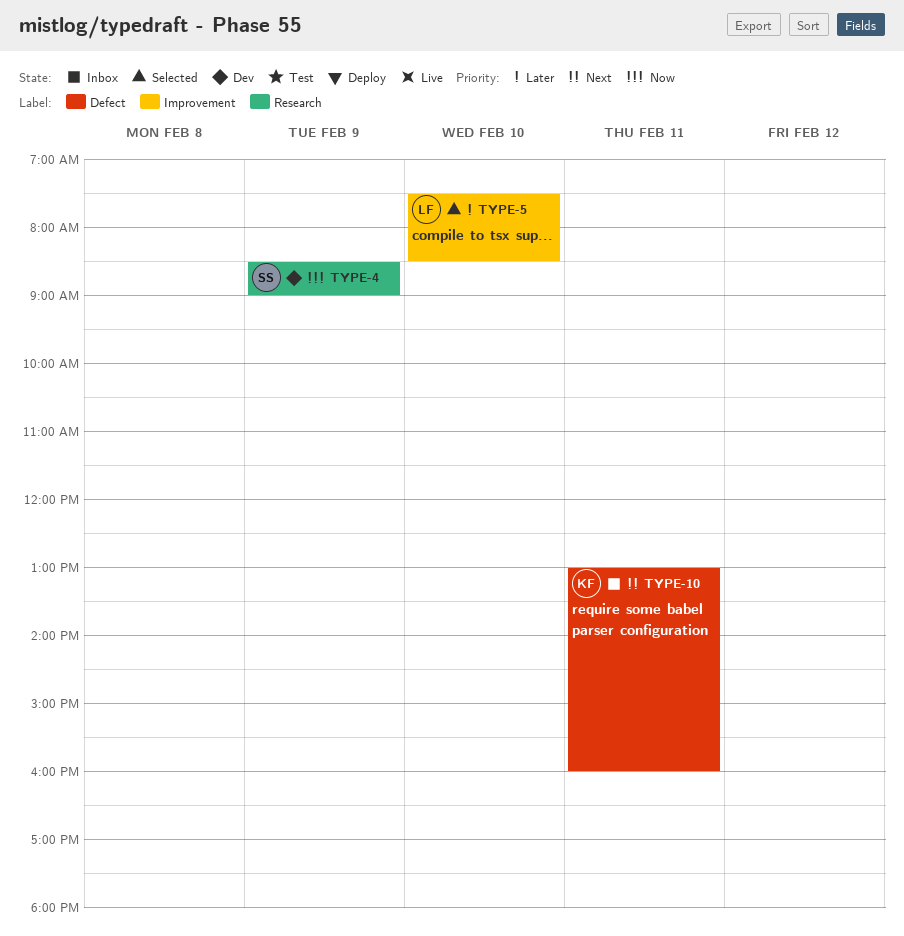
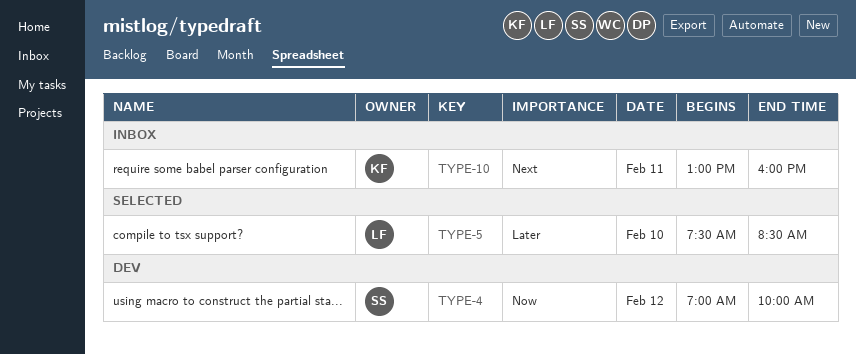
TYPE-4, day: Feb 9 -> Feb 12
TYPE-4, begins: 08:30 -> 07:00
TYPE-4, ends: 09:00 -> 10:00

